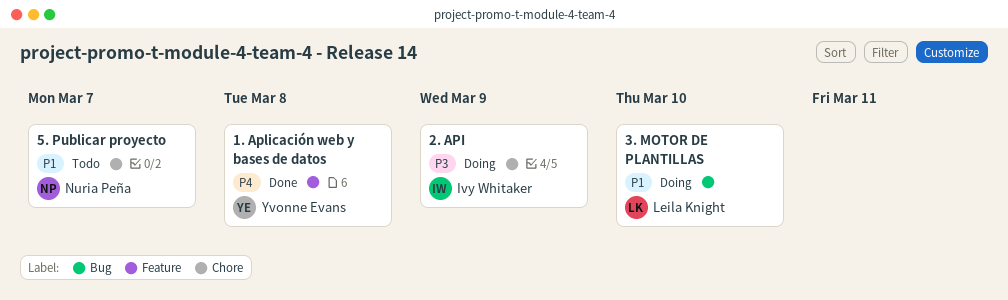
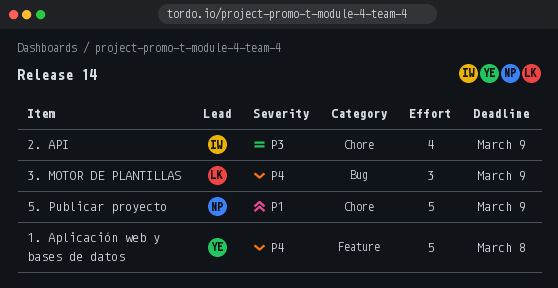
3. MOTOR DE PLANTILLAS, priority: P1 -> P4
3. MOTOR DE PLANTILLAS, due: Mar 10 -> Mar 9
5. Publicar proyecto, due: Mar 7 -> Mar 9

